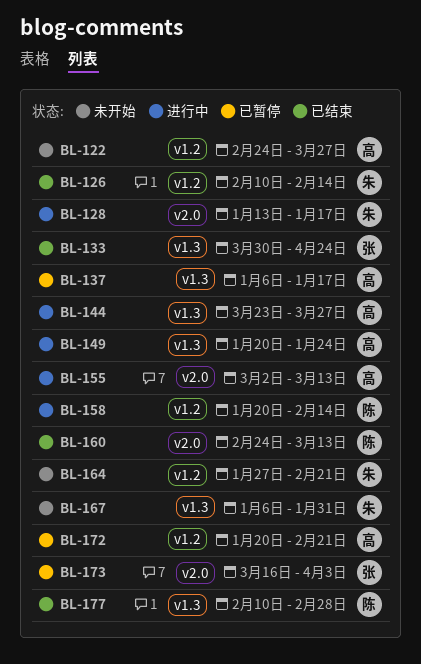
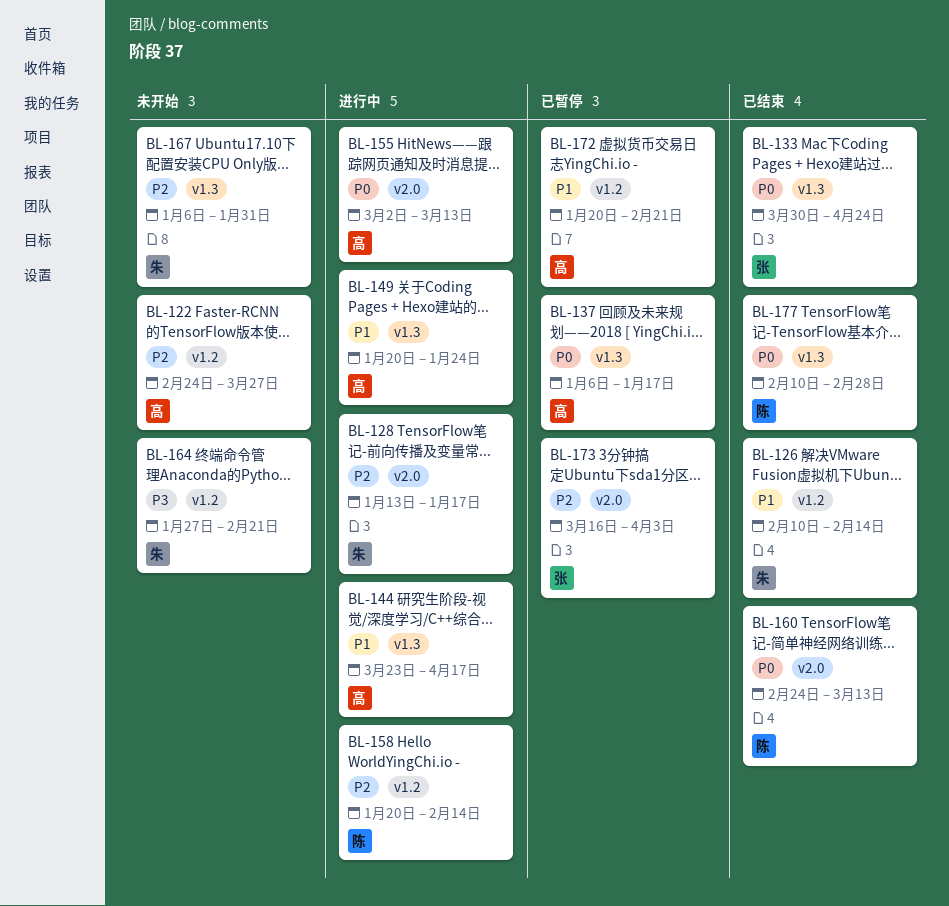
BL-144, due: Mar 27 -> Apr 17

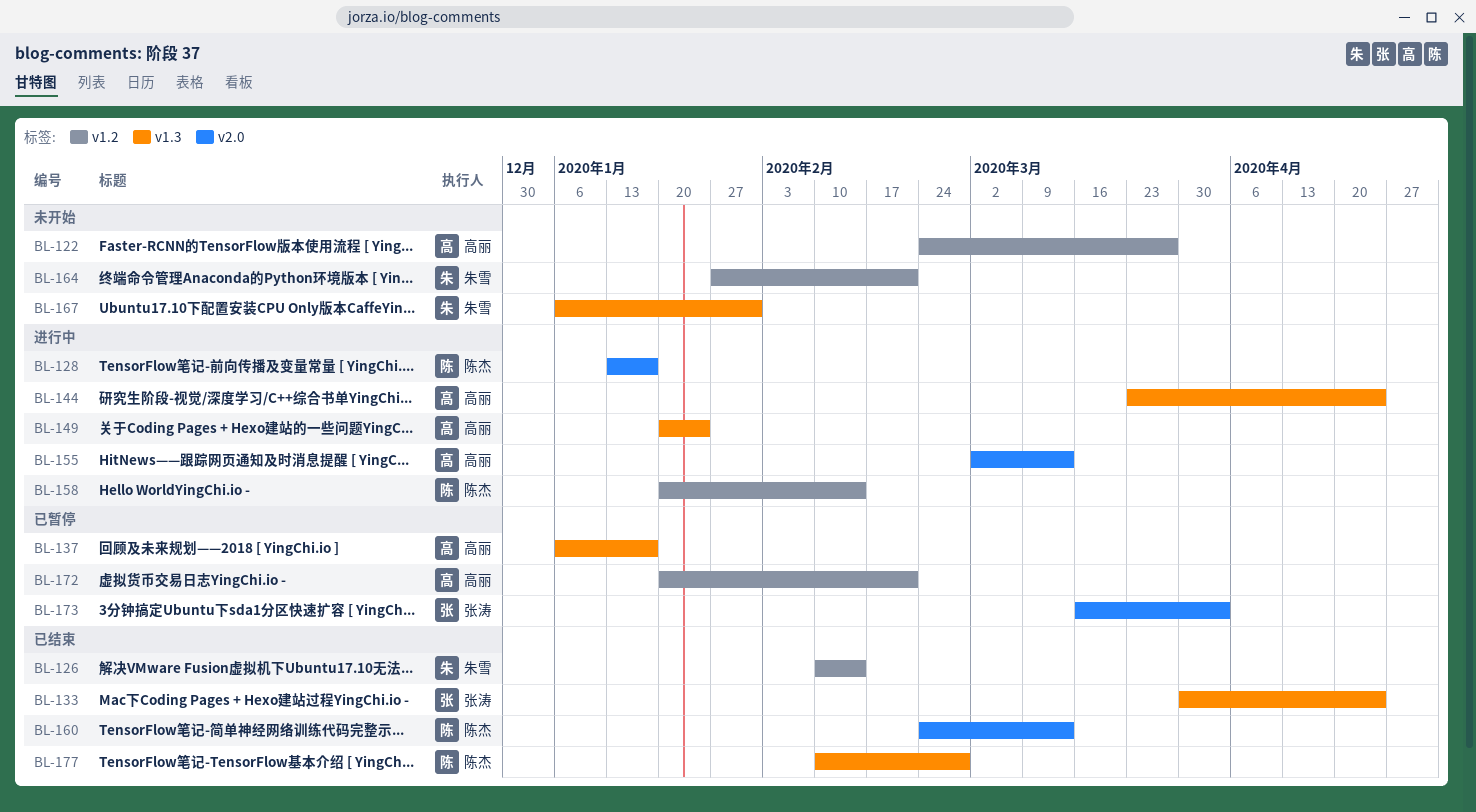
BL-128, owner: 朱雪 -> 陈杰
BL-144, due: Apr 17 -> Apr 24

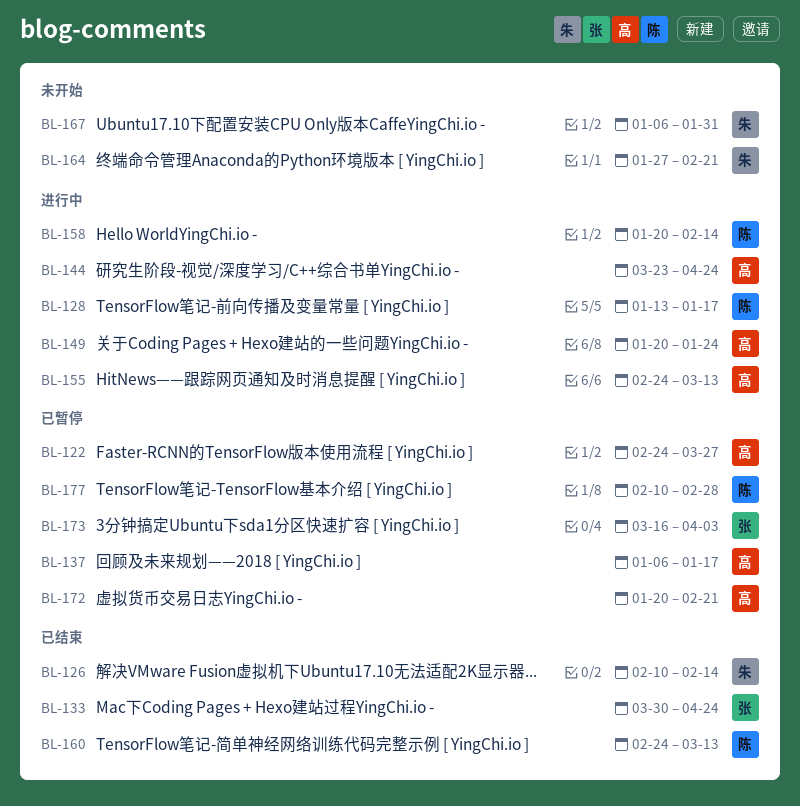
BL-122, status: 未开始 -> 已暂停
BL-155, start: Mar 2 -> Feb 24
BL-177, status: 已结束 -> 已暂停

